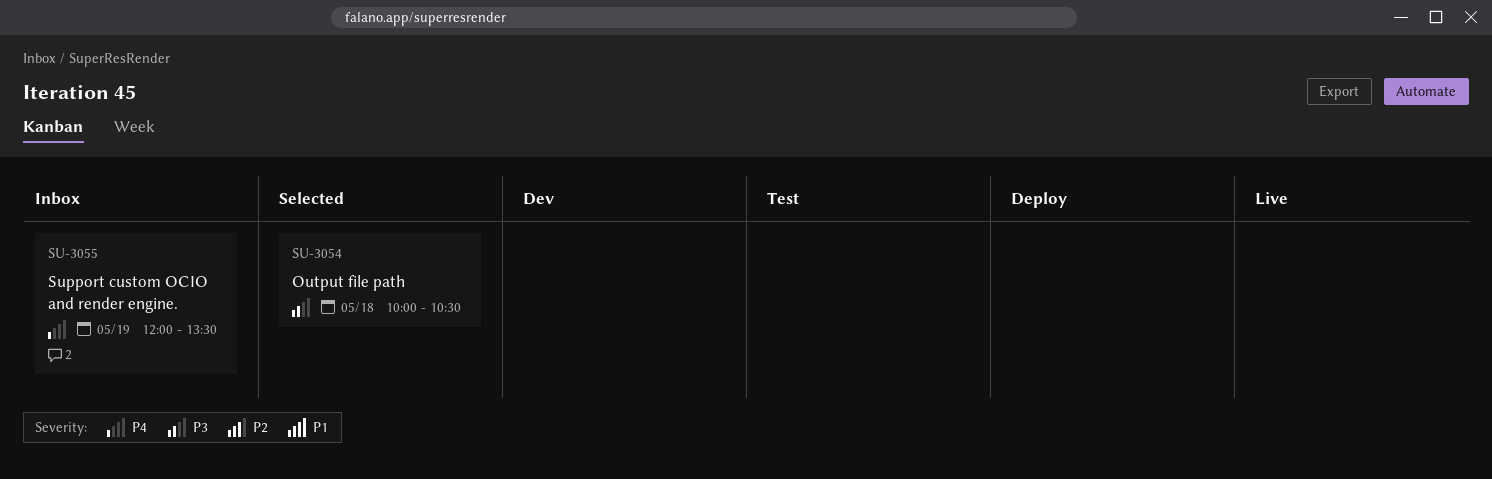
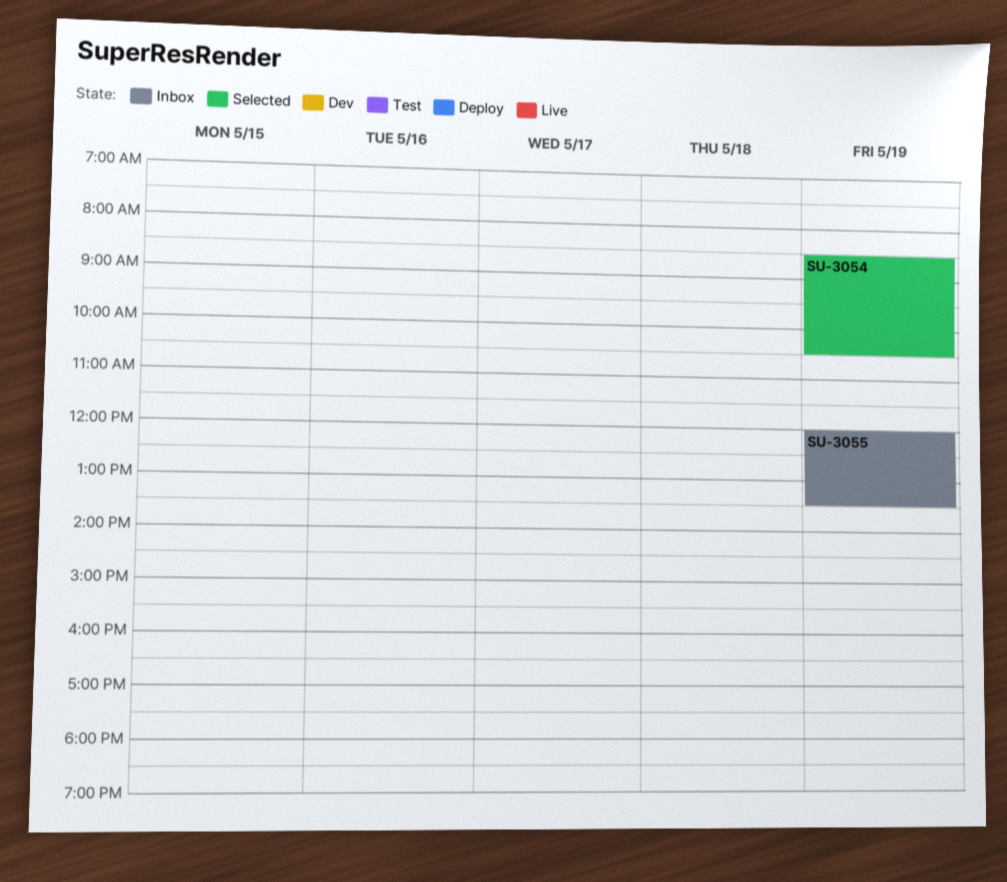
SU-3054, day: May 18 -> May 19
SU-3054, begins: 10:00 -> 08:30

